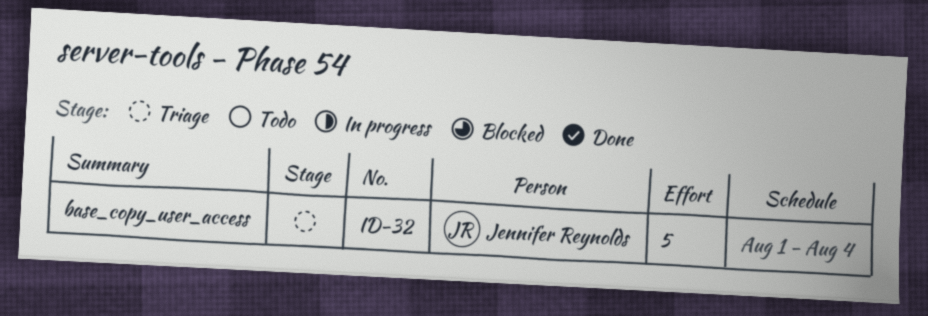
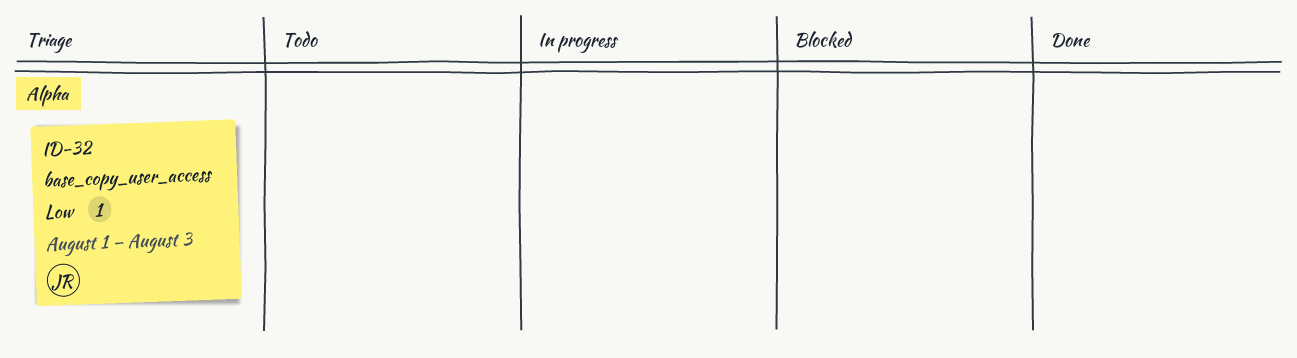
ID-32, estimate: 5 -> 1
ID-32, due: Aug 4 -> Aug 3

